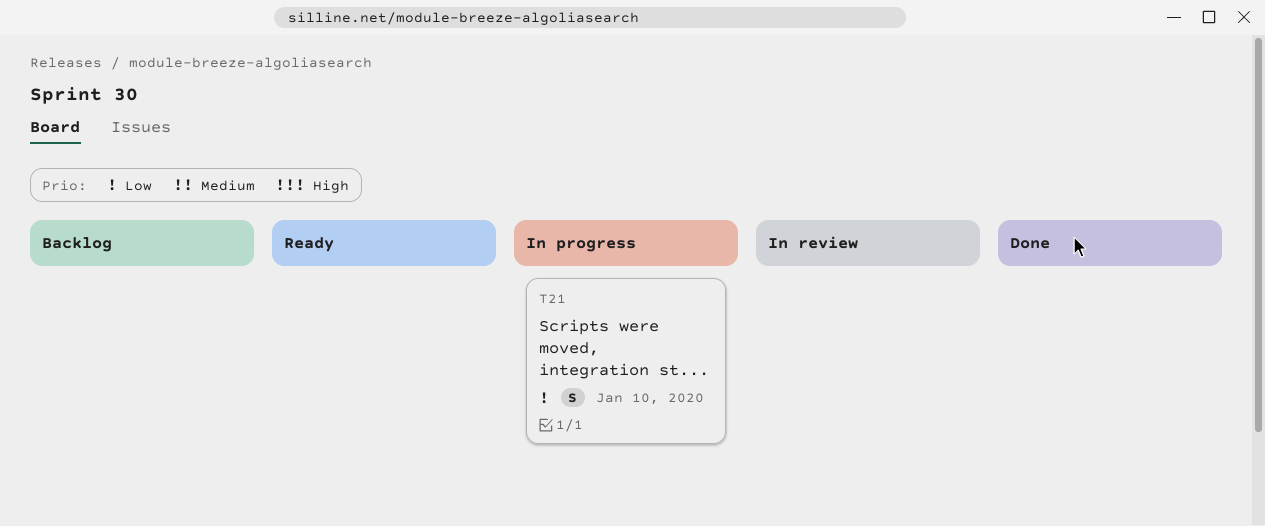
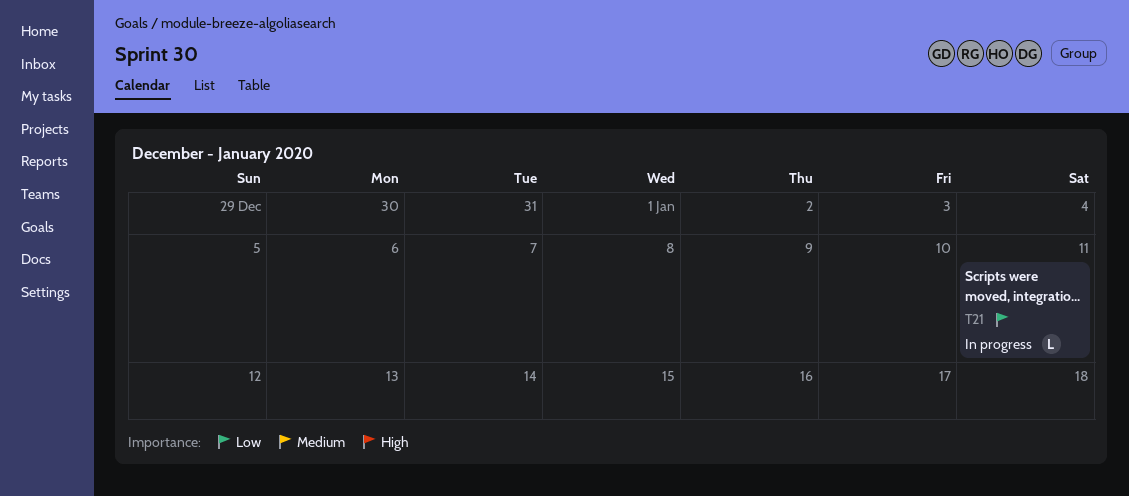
T21, estimate: S -> L
T21, due: Jan 10 -> Jan 11

